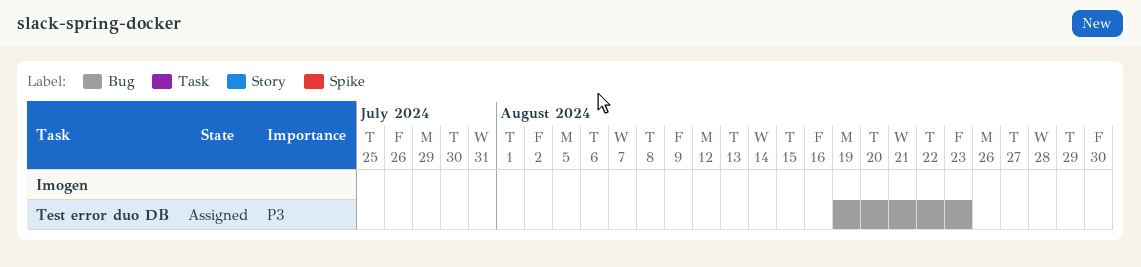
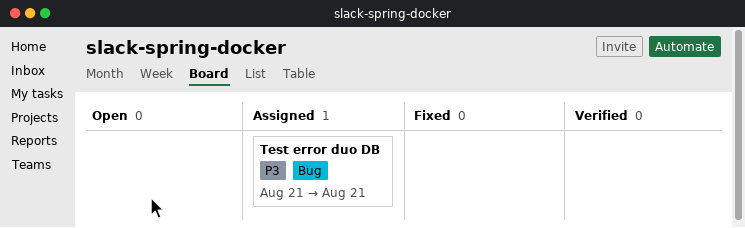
Test error duo DB, start: Aug 19 -> Aug 21
Test error duo DB, due: Aug 23 -> Aug 21

